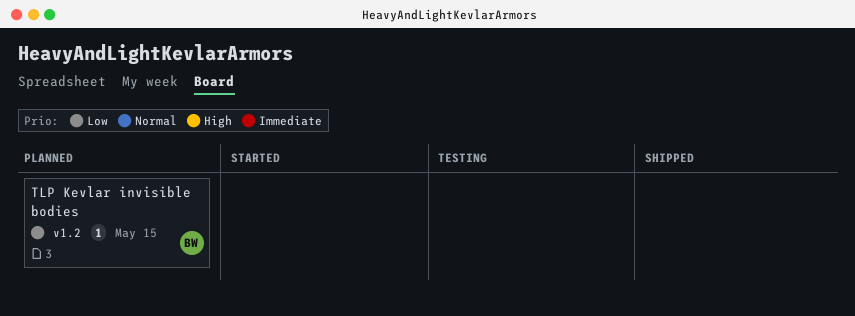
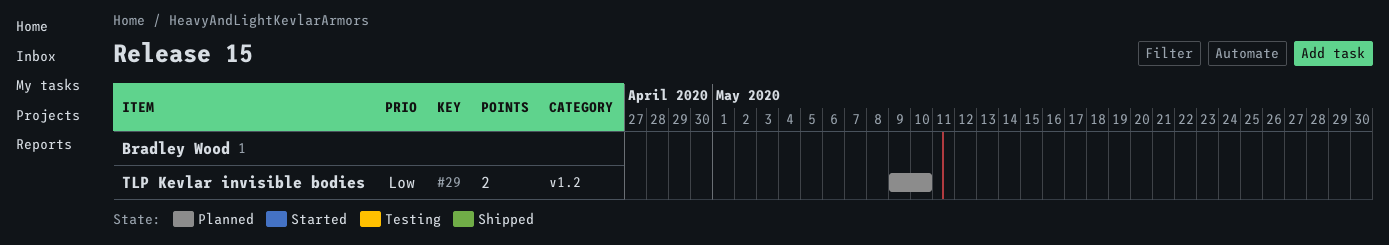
TLP Kevlar invisible bodies, estimate: 1 -> 2
TLP Kevlar invisible bodies, due: May 15 -> May 10

